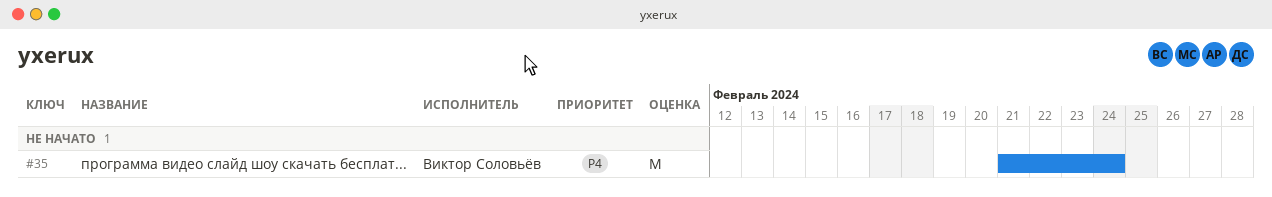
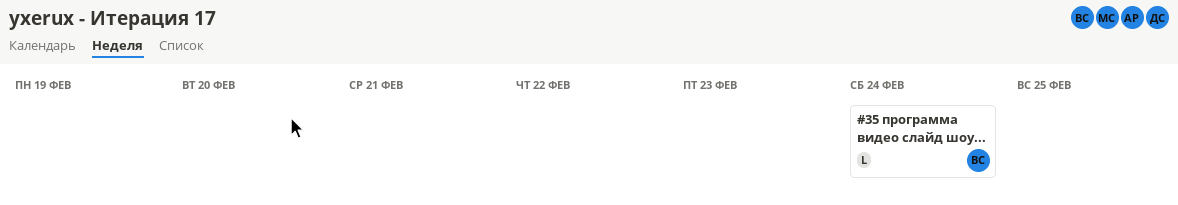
#35, estimate: M -> L

